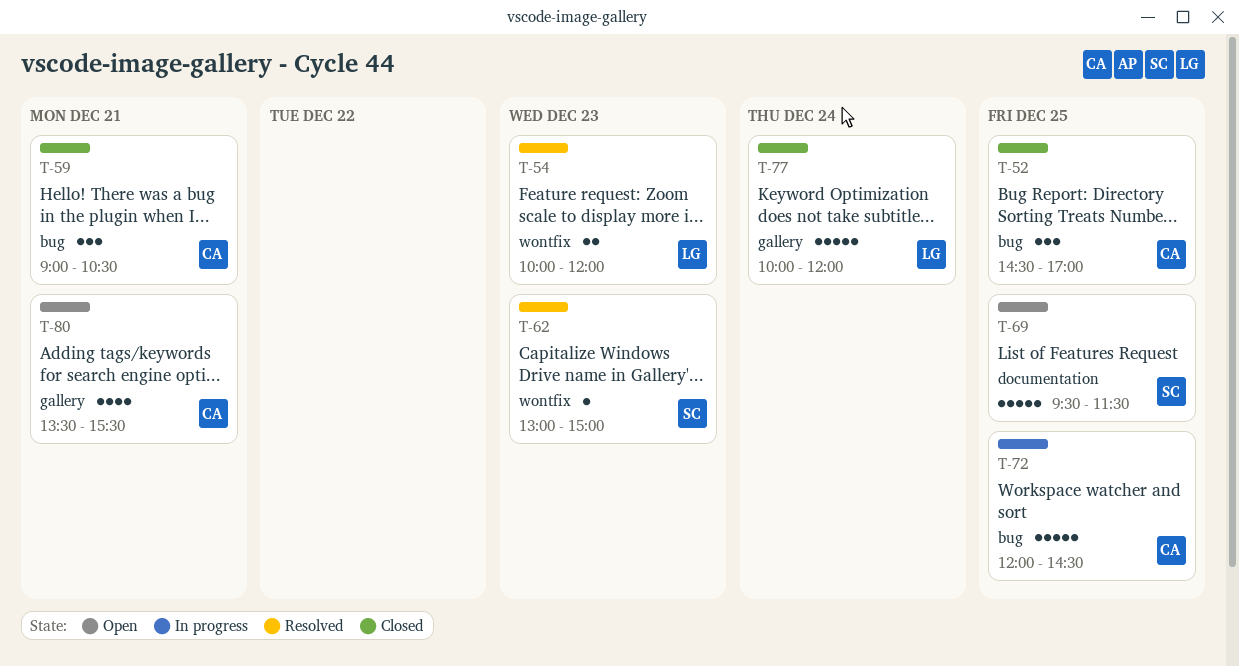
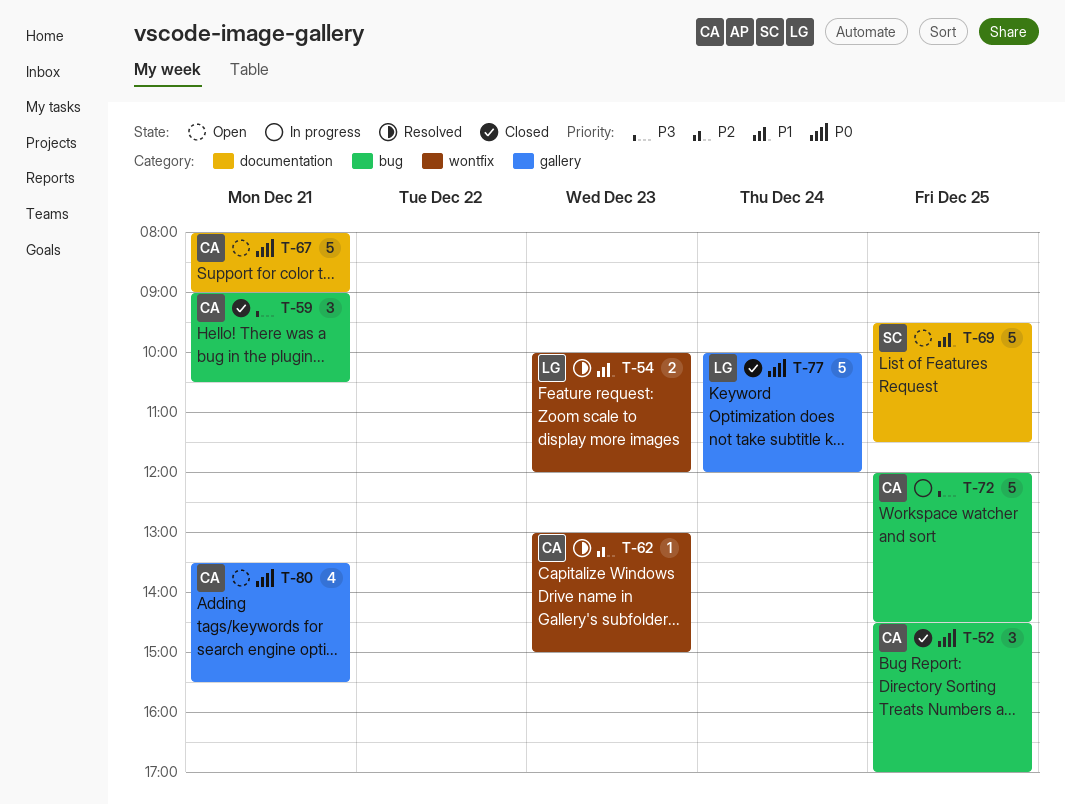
T-62, owner: SC -> CA
T-67: none -> present

